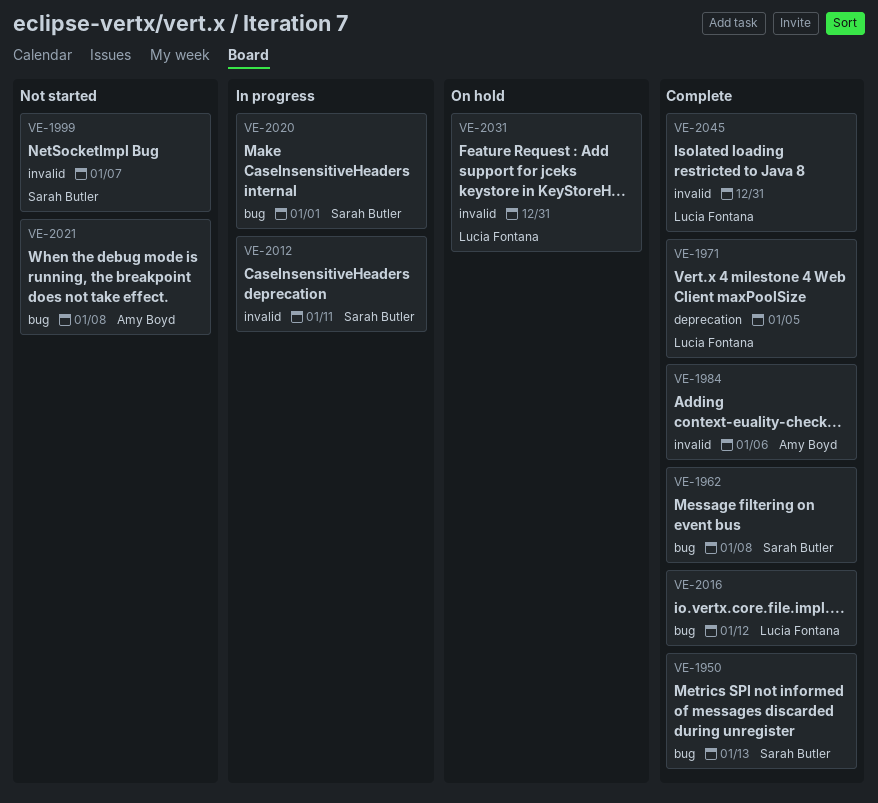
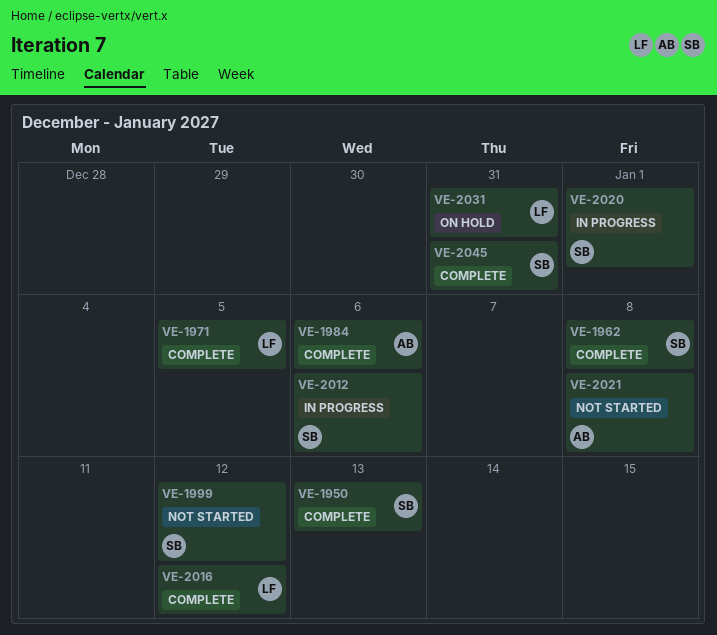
VE-1999, due: Jan 7 -> Jan 12
VE-2012, due: Jan 11 -> Jan 6
VE-2045, owner: Lucia Fontana -> Sarah Butler

